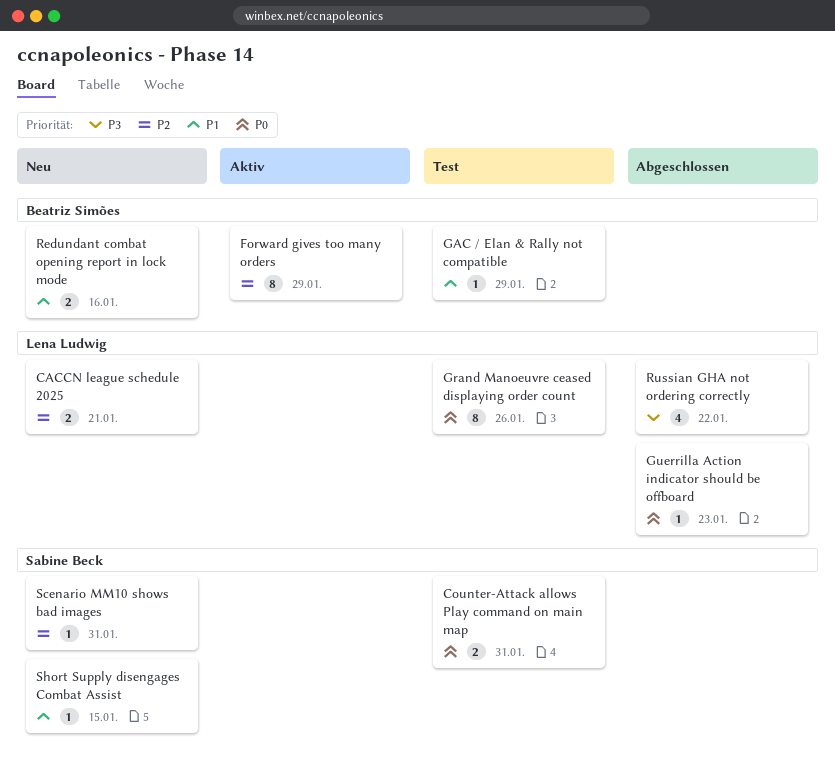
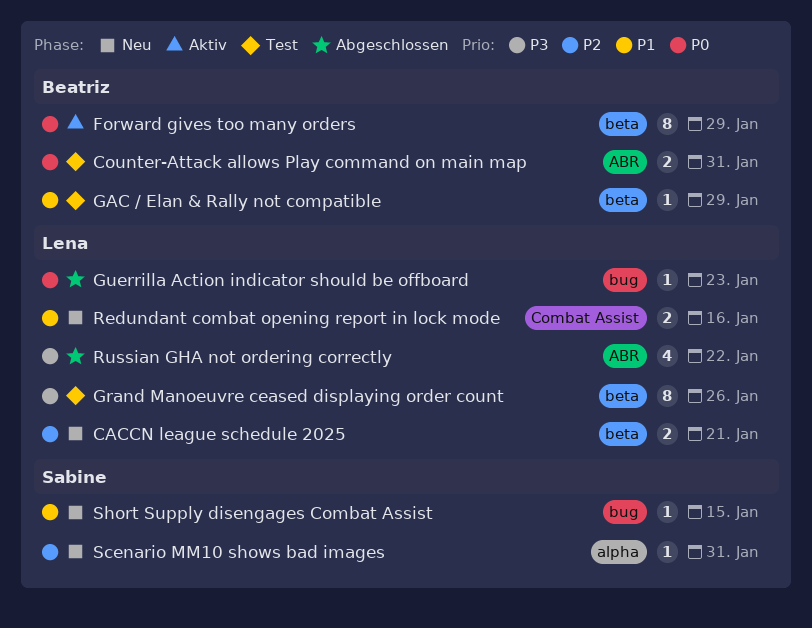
Counter-Attack allows Play command on main map, owner: Sabine Beck -> Beatriz Simões
Forward gives too many orders, priority: P2 -> P0
Grand Manoeuvre ceased displaying order count, priority: P0 -> P3
Redundant combat opening report in lock mode, owner: Beatriz Simões -> Lena Ludwig

